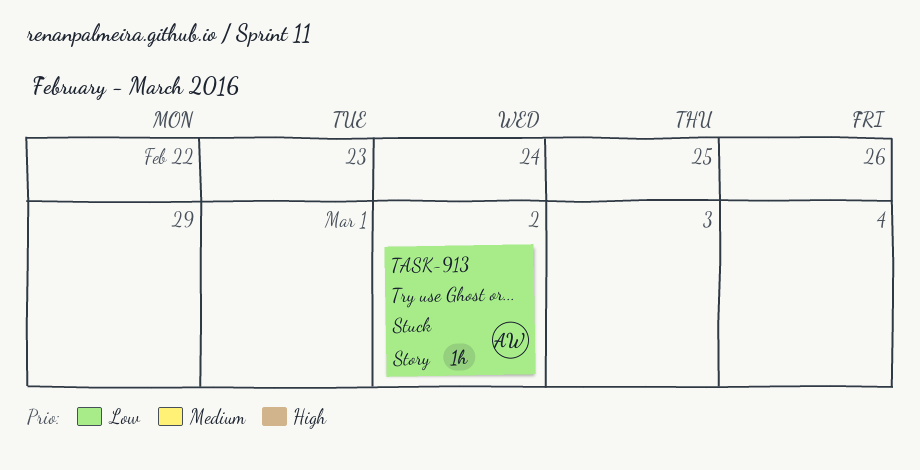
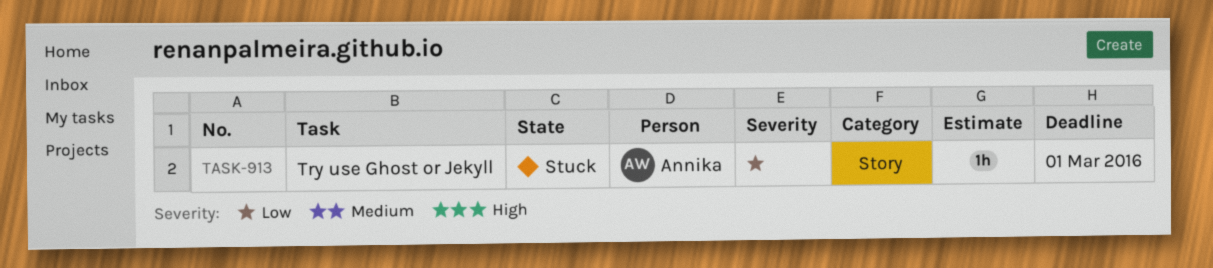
TASK-913, due: Mar 2 -> Mar 1

